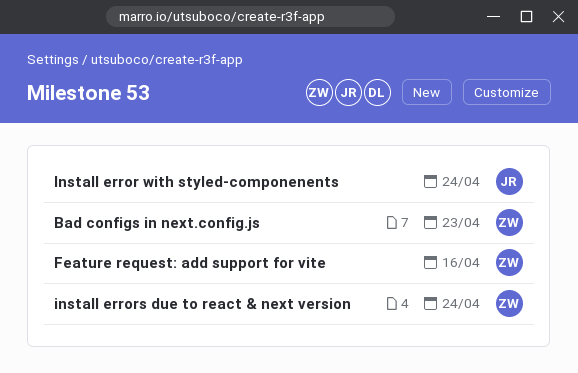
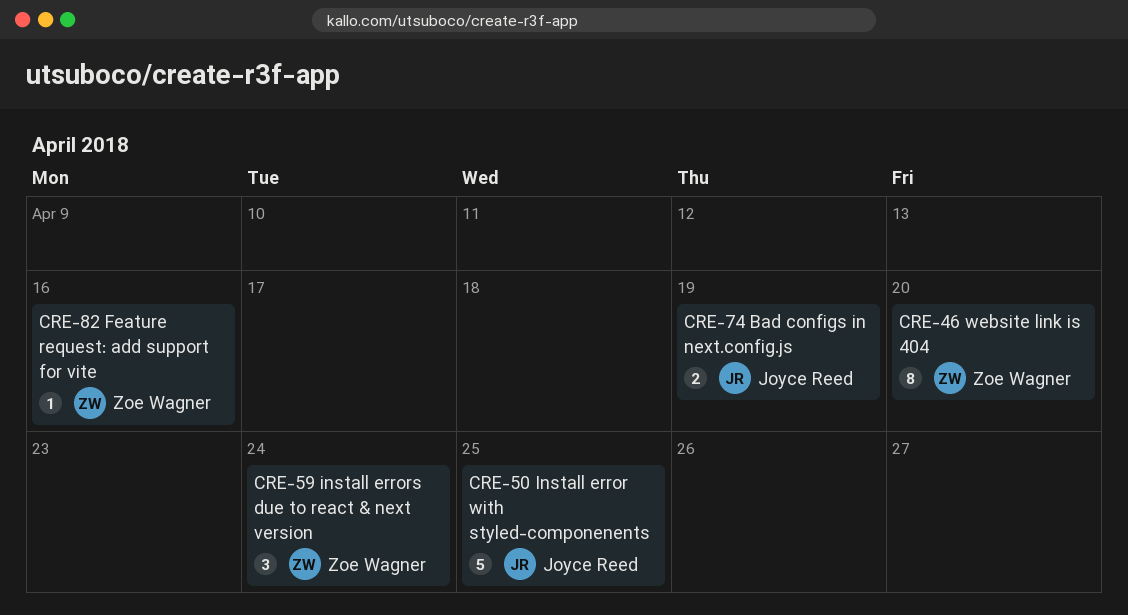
Bad configs in next.config.js, owner: Zoe Wagner -> Joyce Reed
Bad configs in next.config.js, due: Apr 23 -> Apr 19
Install error with styled-componenents, due: Apr 24 -> Apr 25
website link is 404: none -> present

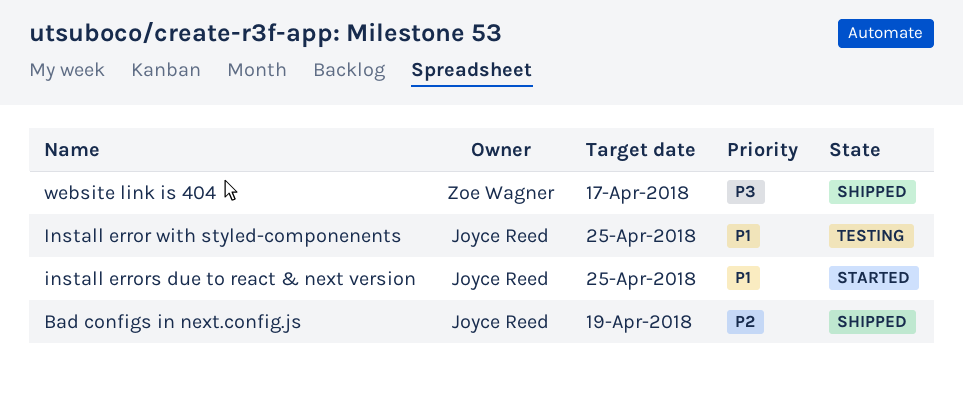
Feature request: add support for vite: present -> none
install errors due to react & next version, owner: Zoe Wagner -> Joyce Reed
install errors due to react & next version, due: Apr 24 -> Apr 25
website link is 404, due: Apr 20 -> Apr 17

